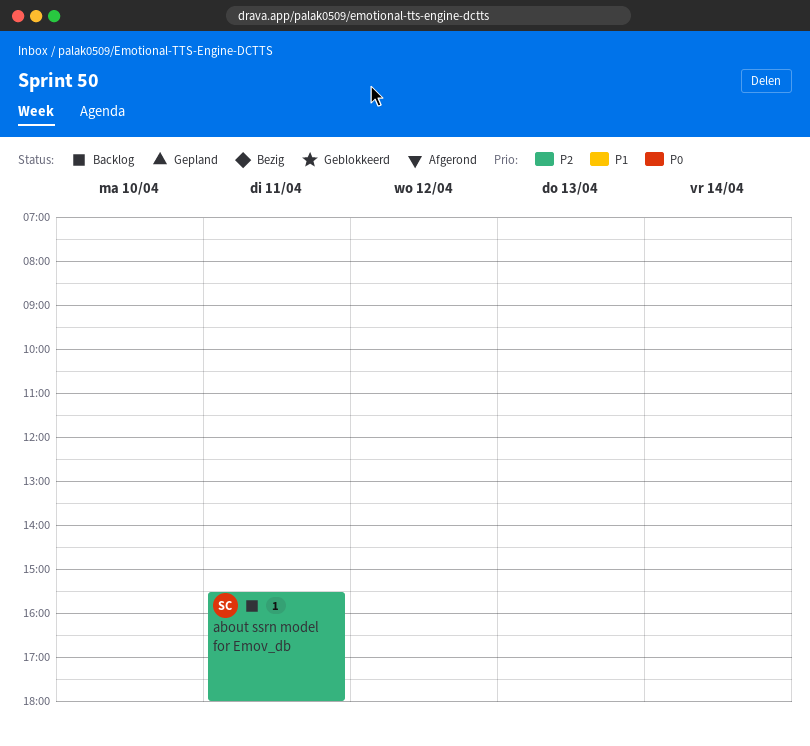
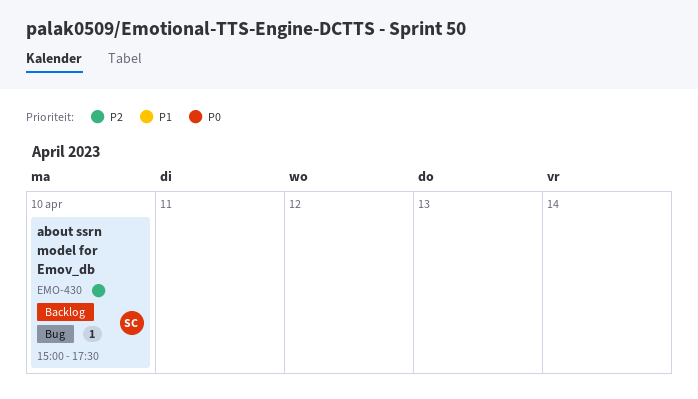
about ssrn model for Emov_db, day: Apr 11 -> Apr 10
about ssrn model for Emov_db, begins: 15:30 -> 15:00
about ssrn model for Emov_db, ends: 18:00 -> 17:30

